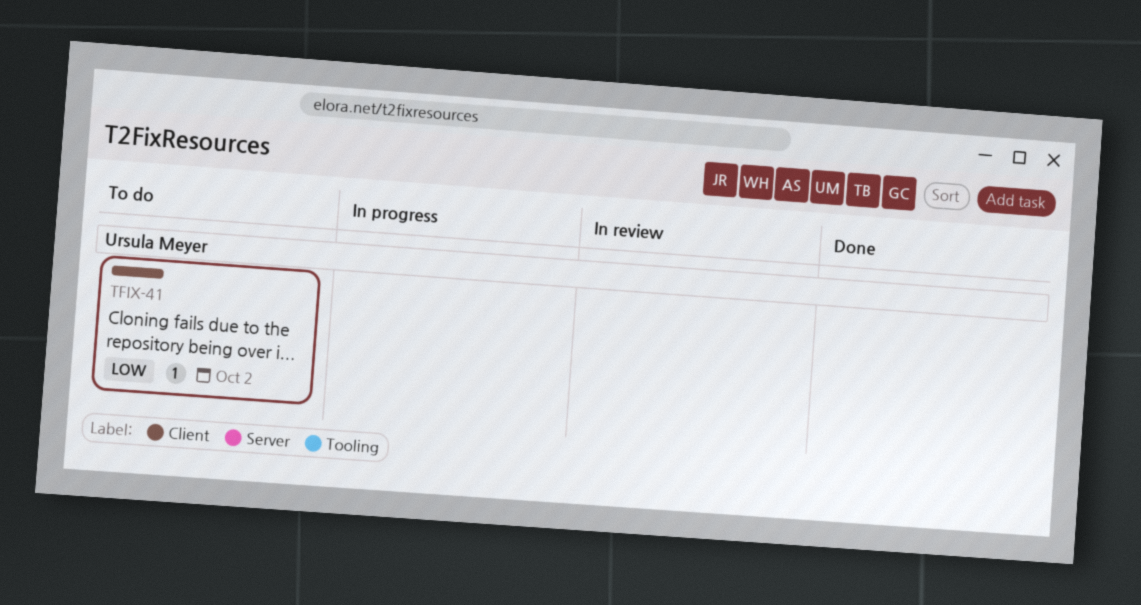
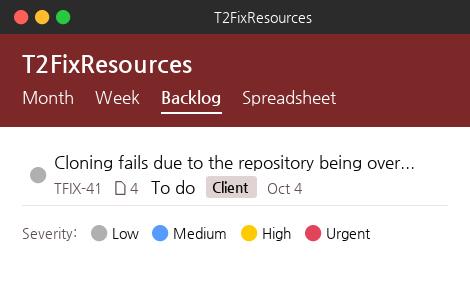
TFIX-41, due: Oct 2 -> Oct 4

